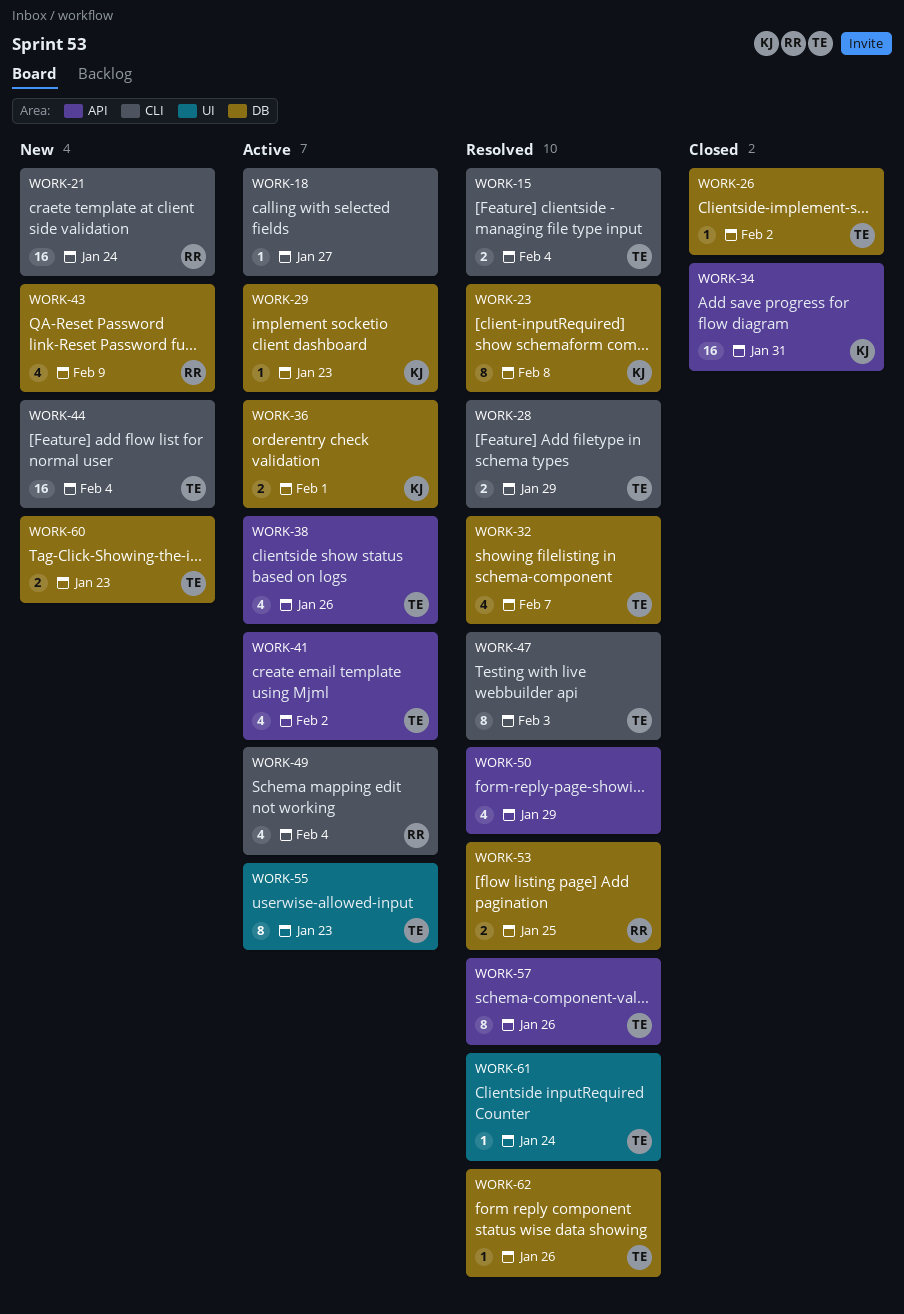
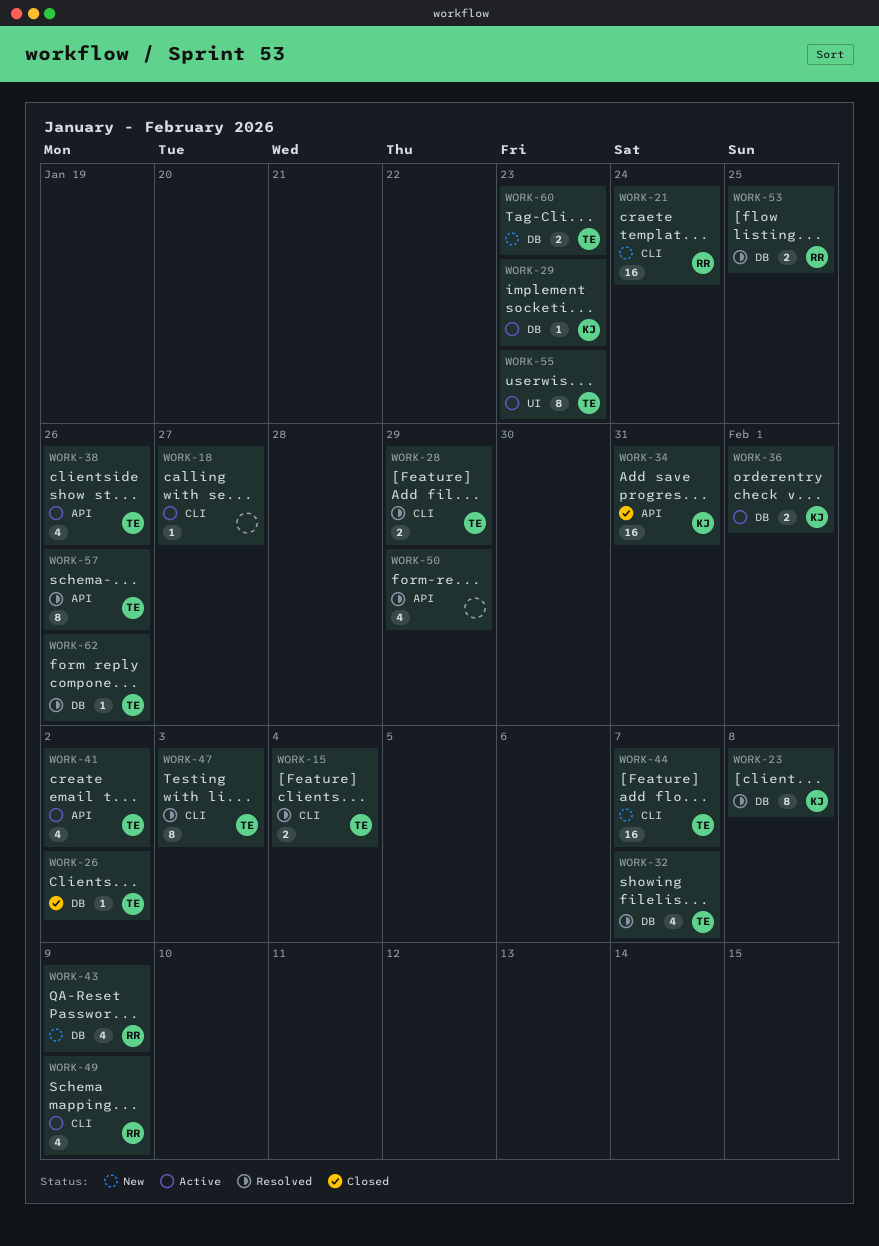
WORK-44, due: Feb 4 -> Feb 7
WORK-49, due: Feb 4 -> Feb 9
WORK-61: present -> none

